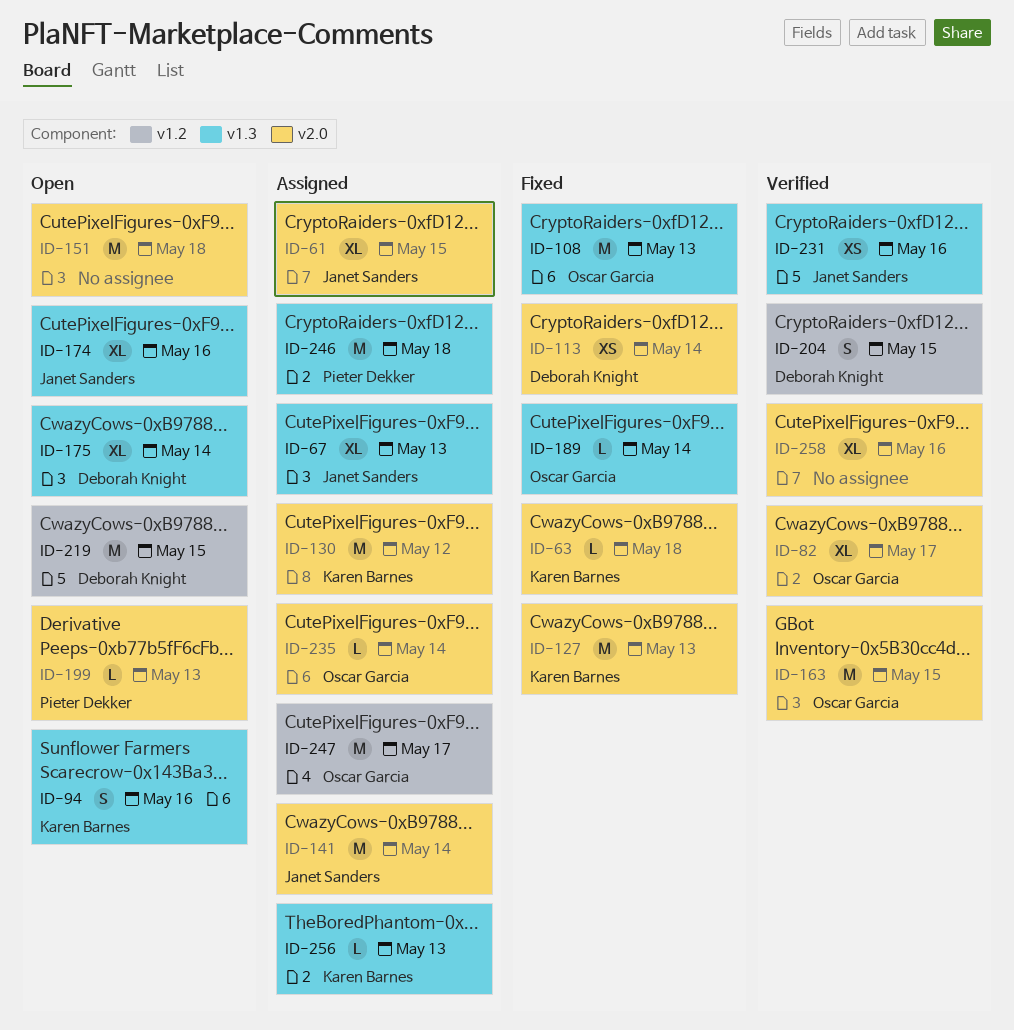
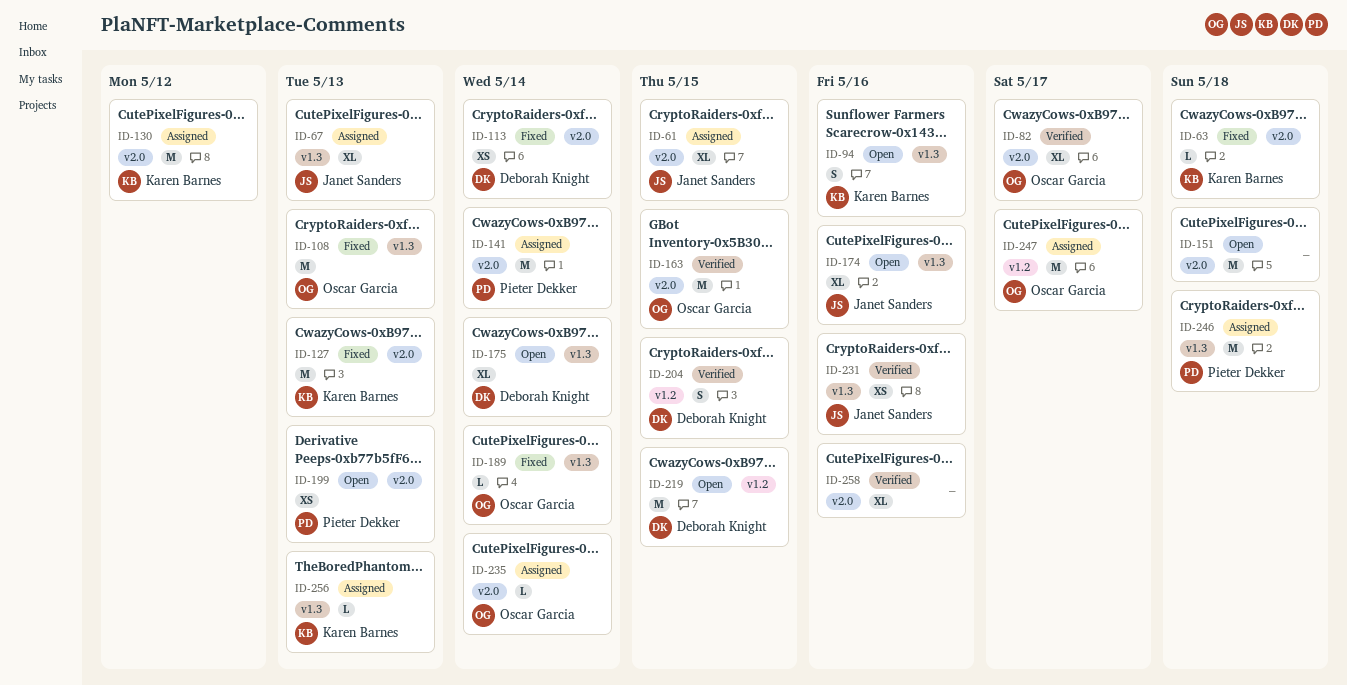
ID-141, owner: Janet Sanders -> Pieter Dekker
ID-199, estimate: L -> XS

